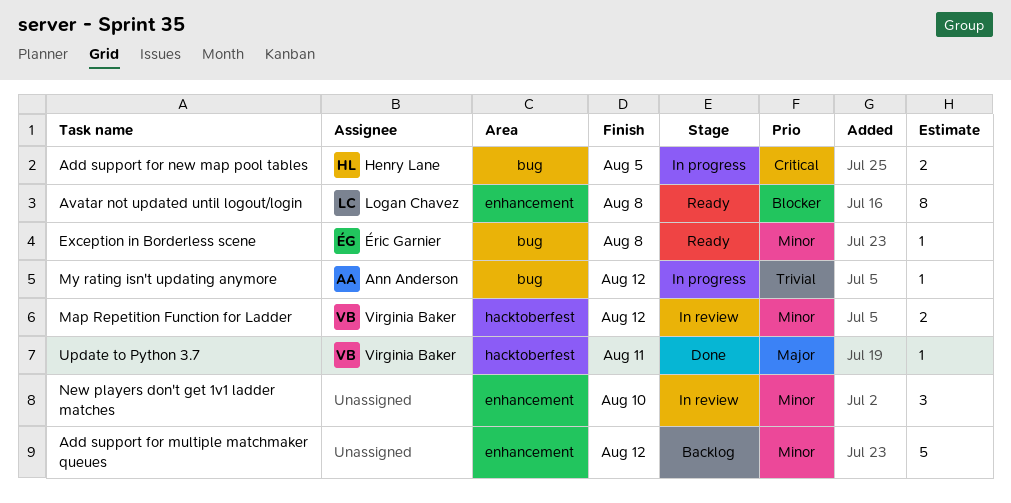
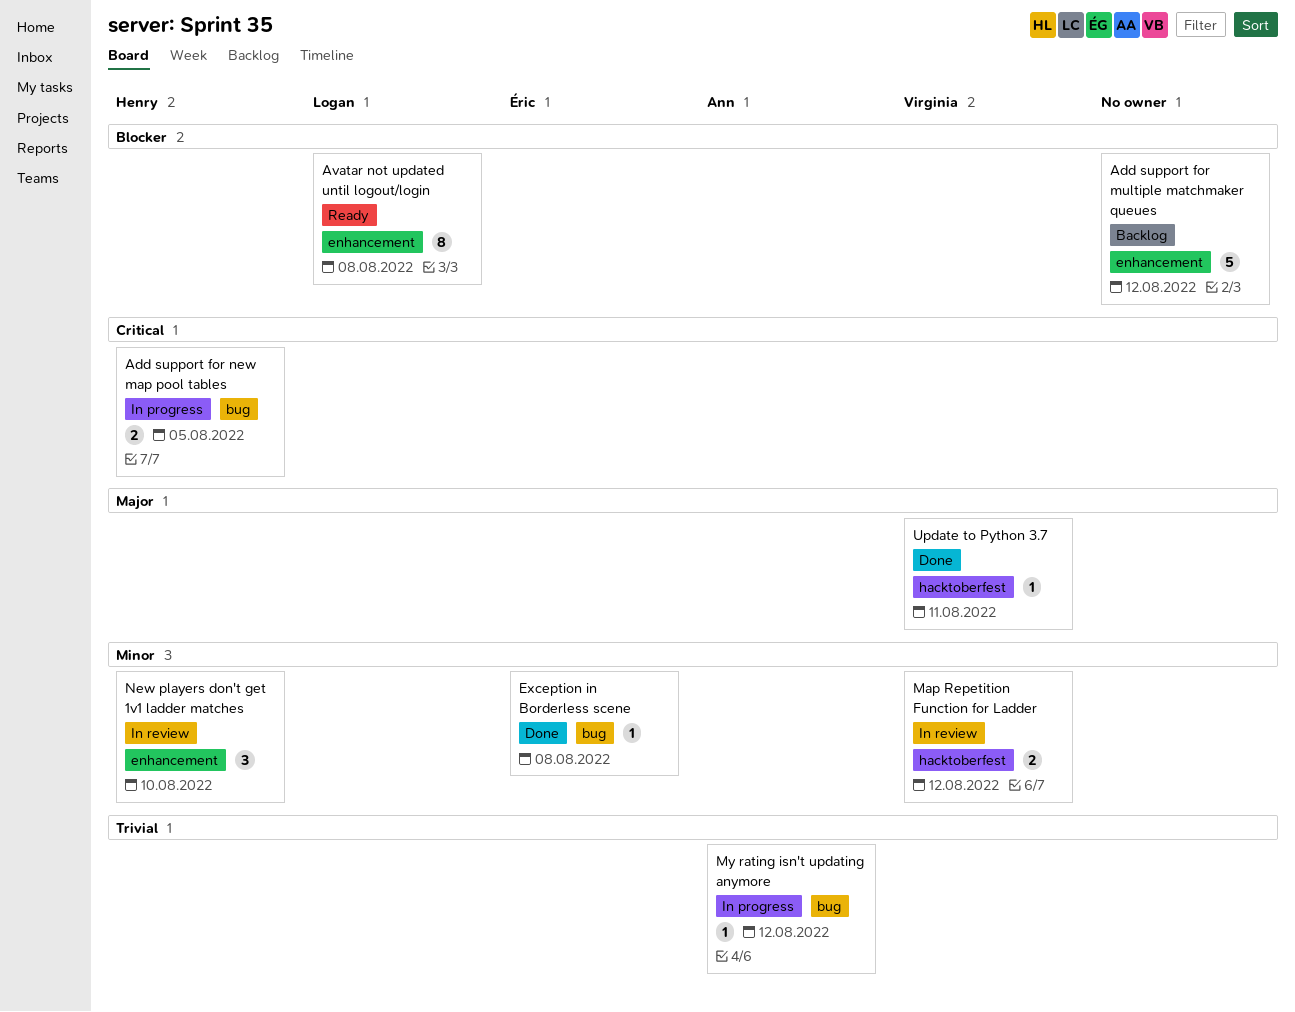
Add support for multiple matchmaker queues, priority: Minor -> Blocker
Exception in Borderless scene, status: Ready -> Done
New players don't get 1v1 ladder matches, owner: none -> Henry Lane

